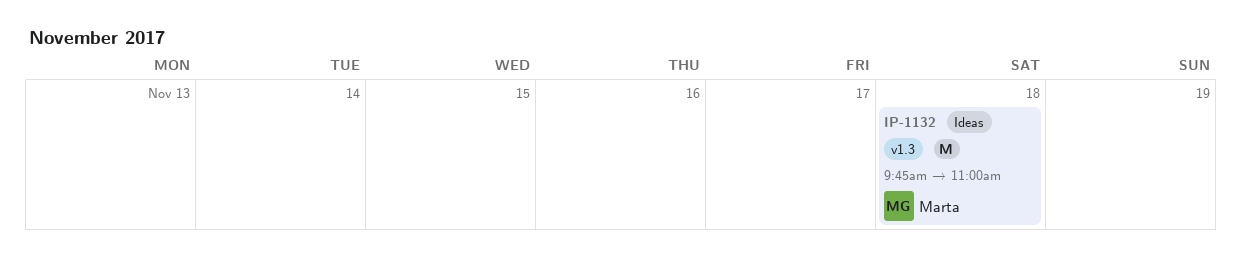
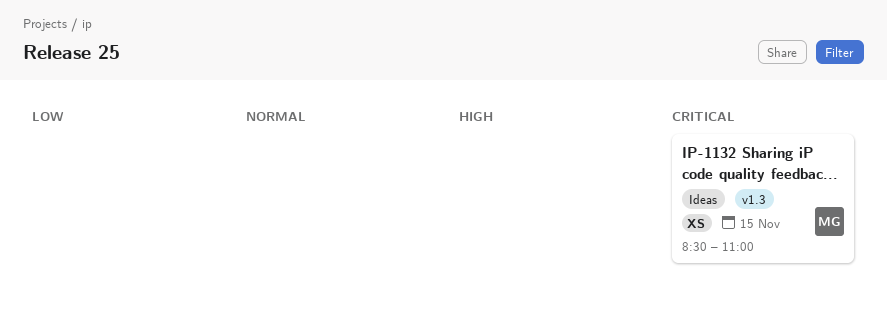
IP-1132, estimate: M -> XS
IP-1132, day: Nov 18 -> Nov 15
IP-1132, begins: 09:45 -> 08:30

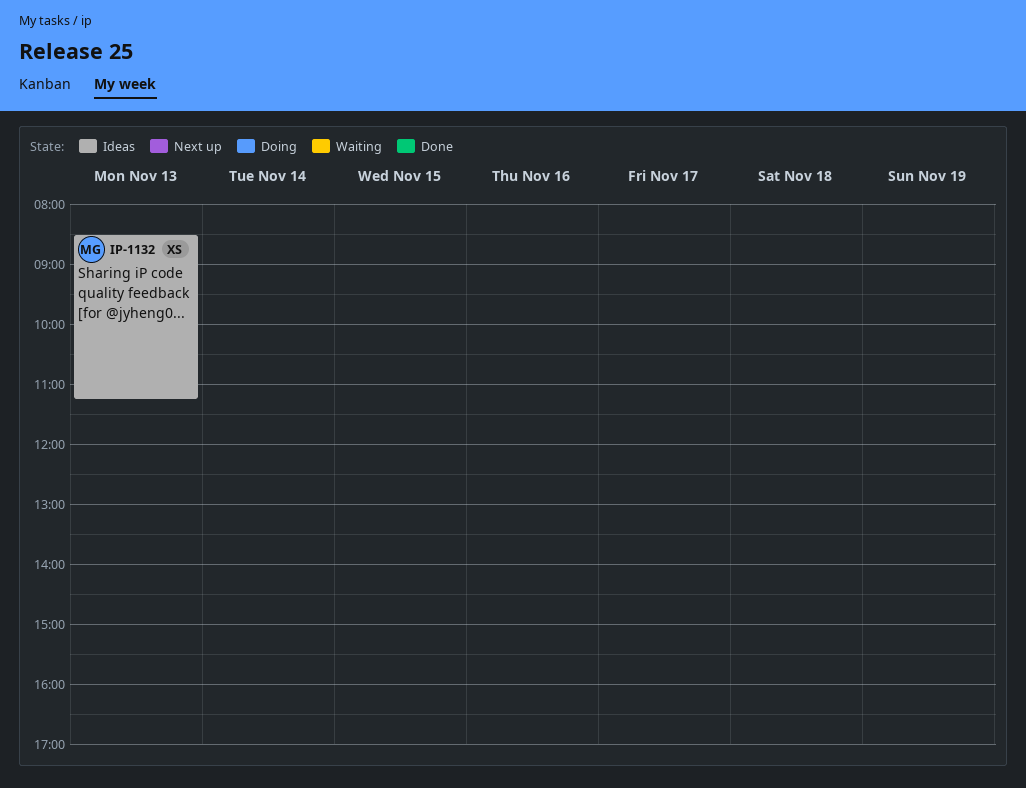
IP-1132, day: Nov 15 -> Nov 13
IP-1132, ends: 11:00 -> 11:15

